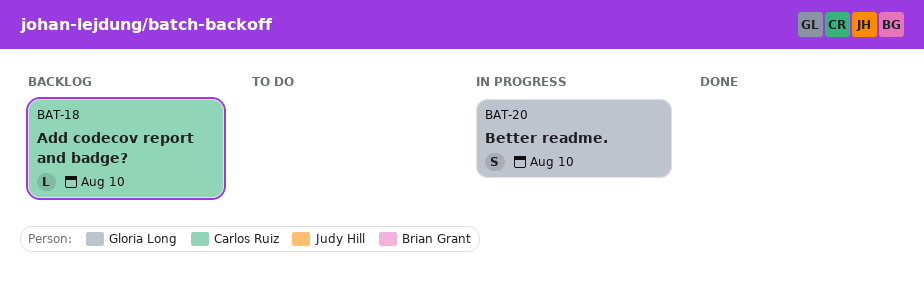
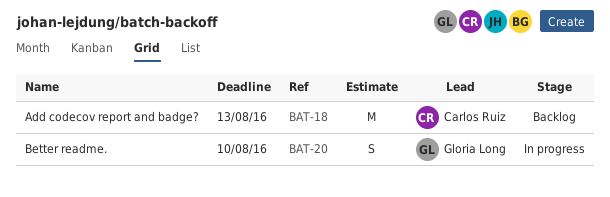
BAT-18, estimate: L -> M
BAT-18, due: Aug 10 -> Aug 13

